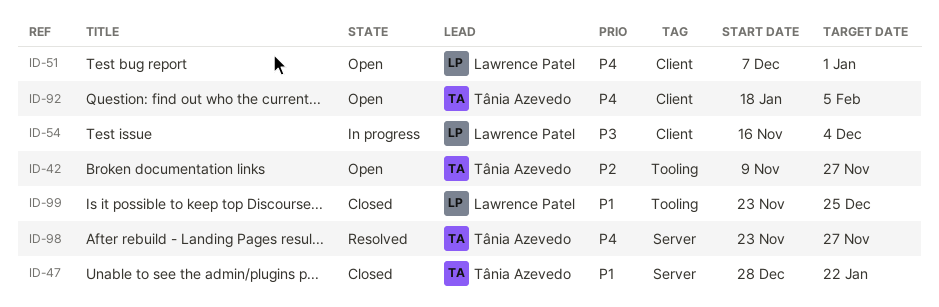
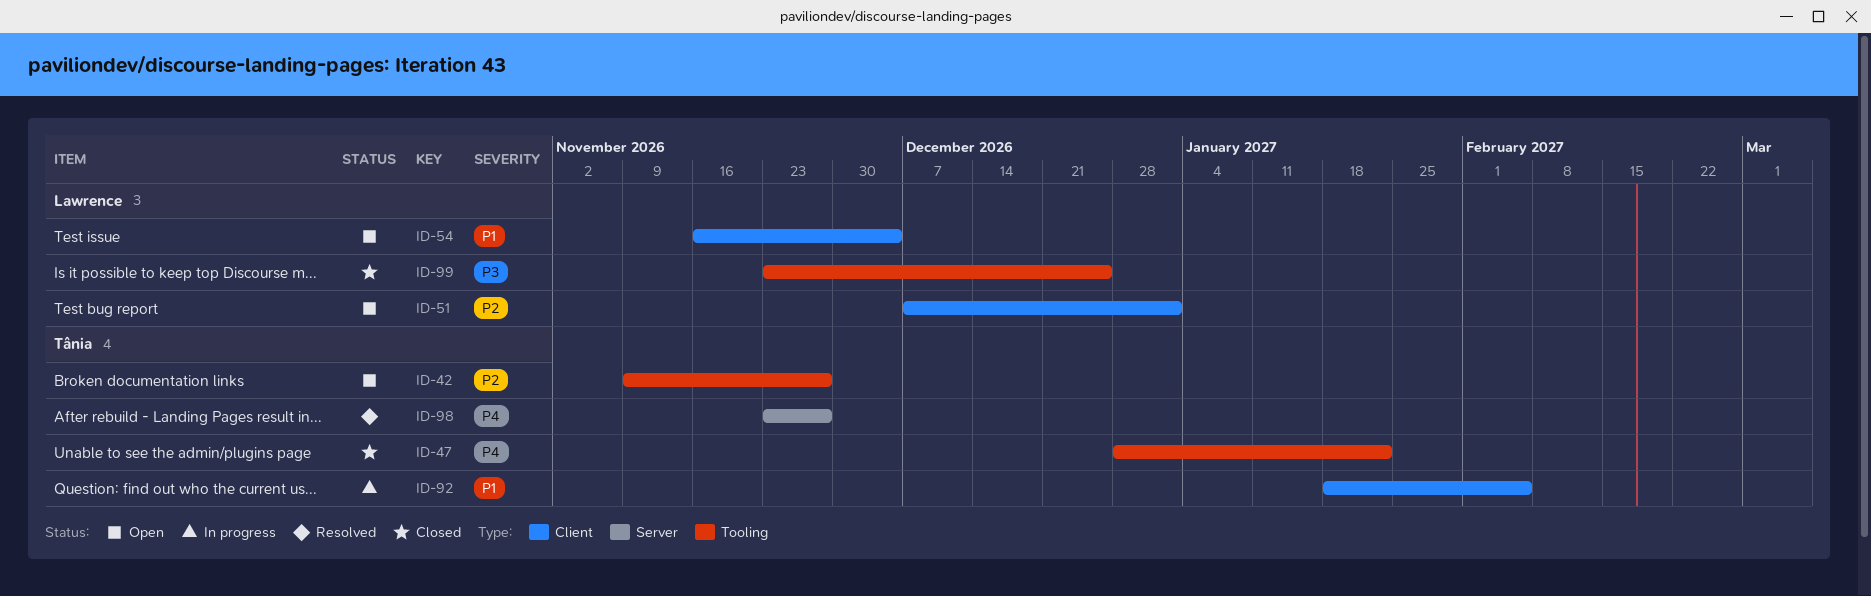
ID-47, priority: P1 -> P4
ID-47, label: Server -> Tooling
ID-51, priority: P4 -> P2
ID-54, status: In progress -> Open
ID-54, priority: P3 -> P1
ID-92, status: Open -> In progress
ID-92, priority: P4 -> P1
ID-99, priority: P1 -> P3

